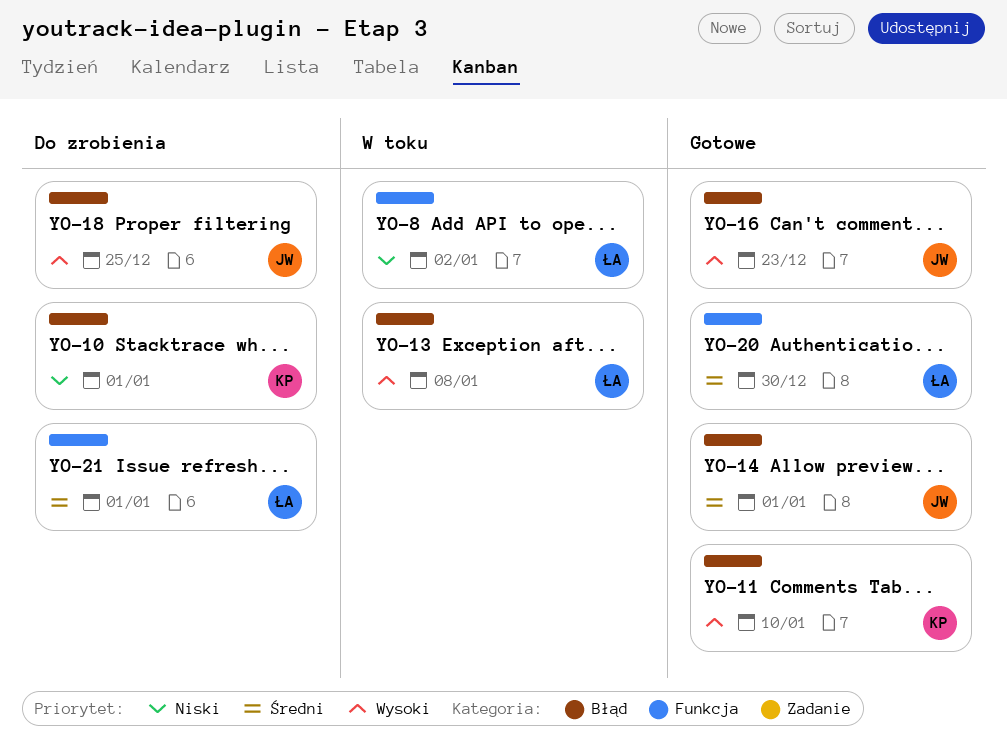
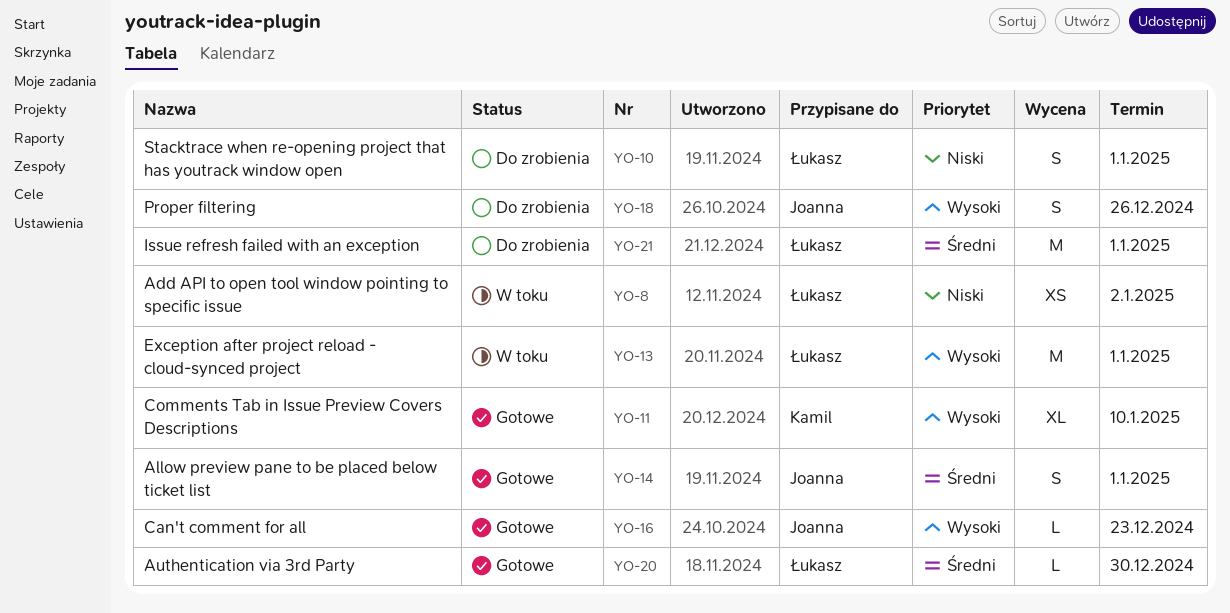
YO-10, owner: Kamil -> Łukasz
YO-13, due: Jan 8 -> Jan 1
YO-18, due: Dec 25 -> Dec 26

